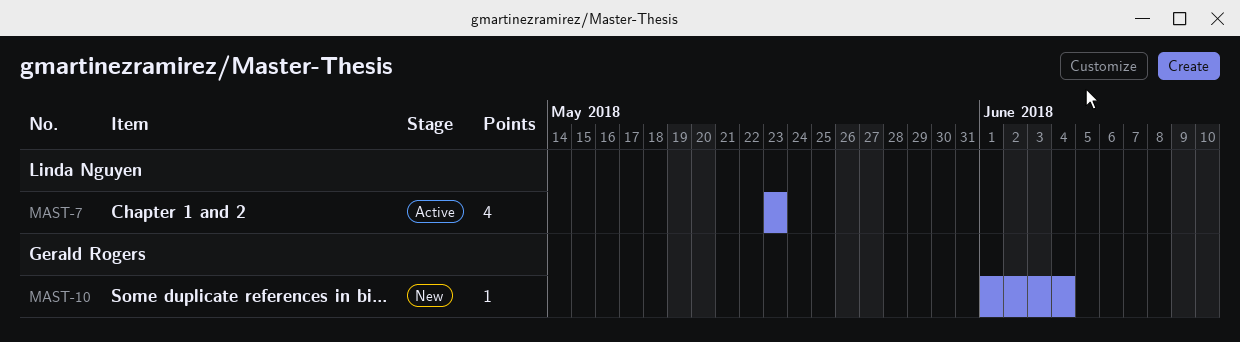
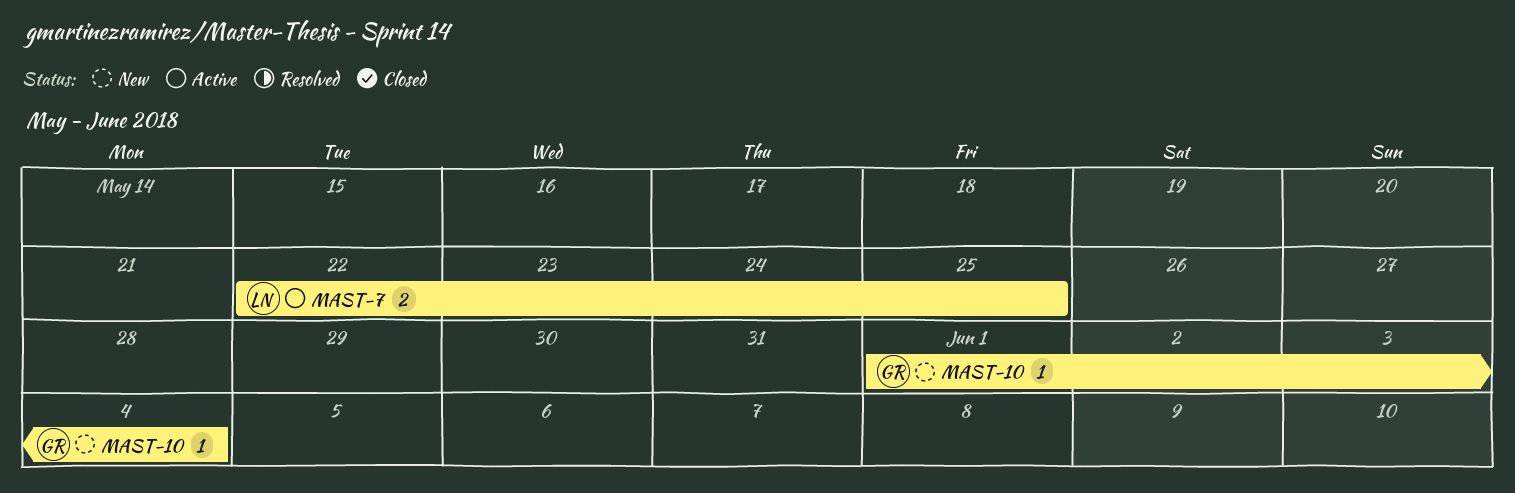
MAST-7, estimate: 4 -> 2
MAST-7, start: May 23 -> May 22
MAST-7, due: May 23 -> May 25

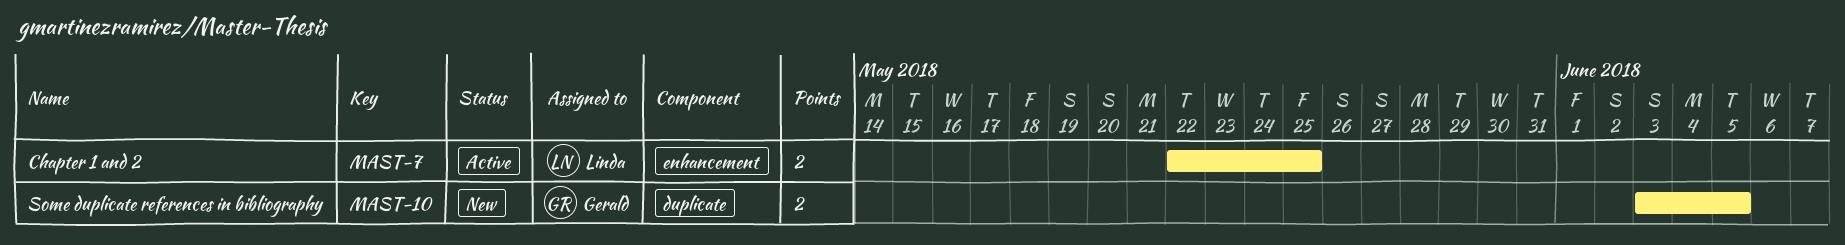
MAST-10, estimate: 1 -> 2
MAST-10, start: Jun 1 -> Jun 3
MAST-10, due: Jun 4 -> Jun 5

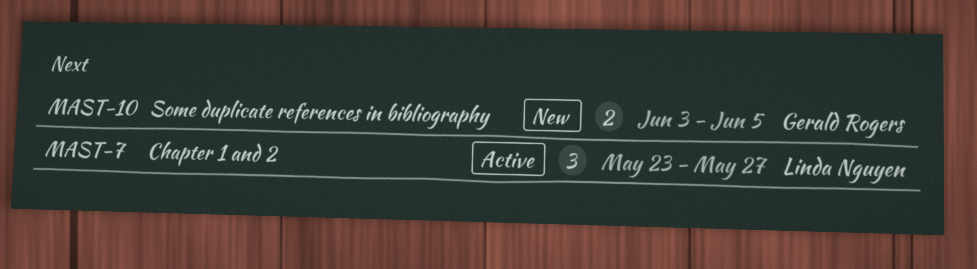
MAST-7, estimate: 2 -> 3
MAST-7, start: May 22 -> May 23
MAST-7, due: May 25 -> May 27

